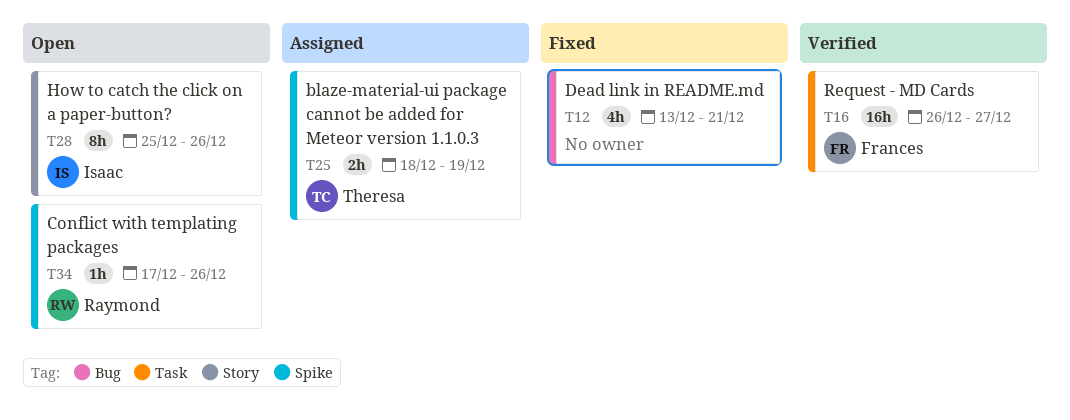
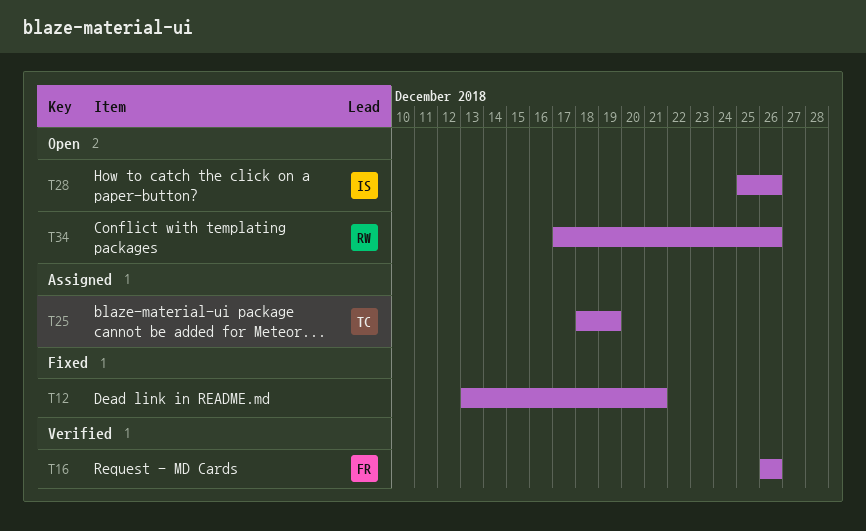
T16, due: Dec 27 -> Dec 26

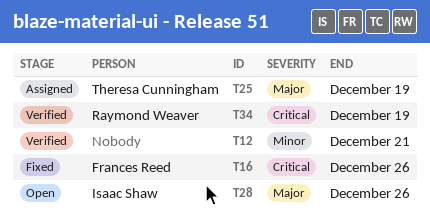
T12, status: Fixed -> Verified
T16, status: Verified -> Fixed
T34, status: Open -> Verified
T34, due: Dec 26 -> Dec 19

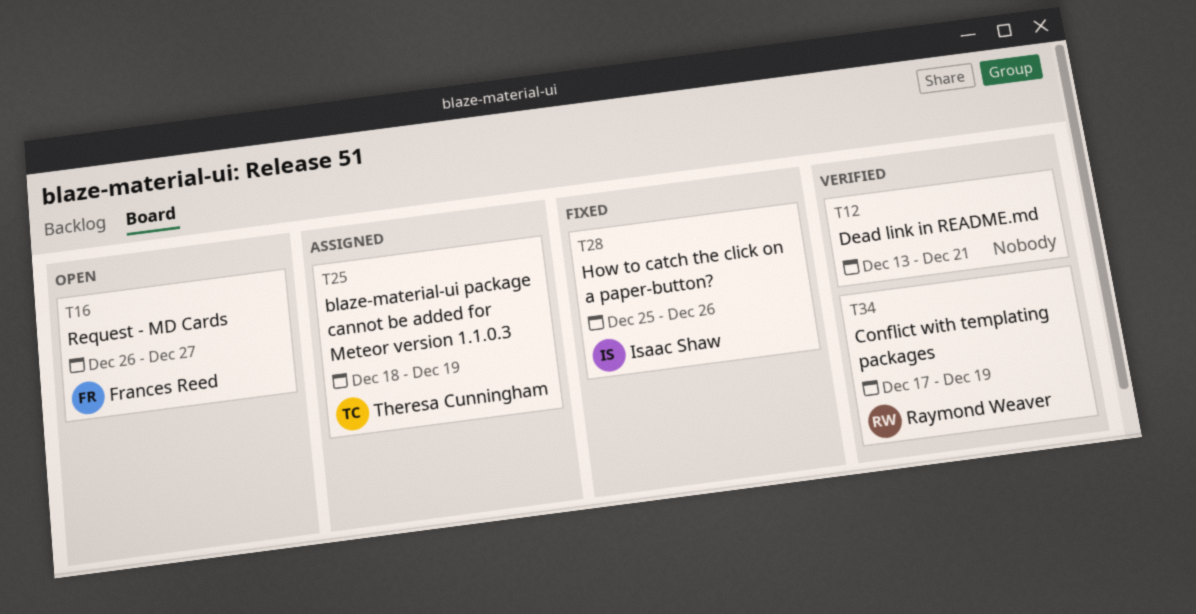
T16, status: Fixed -> Open
T16, due: Dec 26 -> Dec 27
T28, status: Open -> Fixed

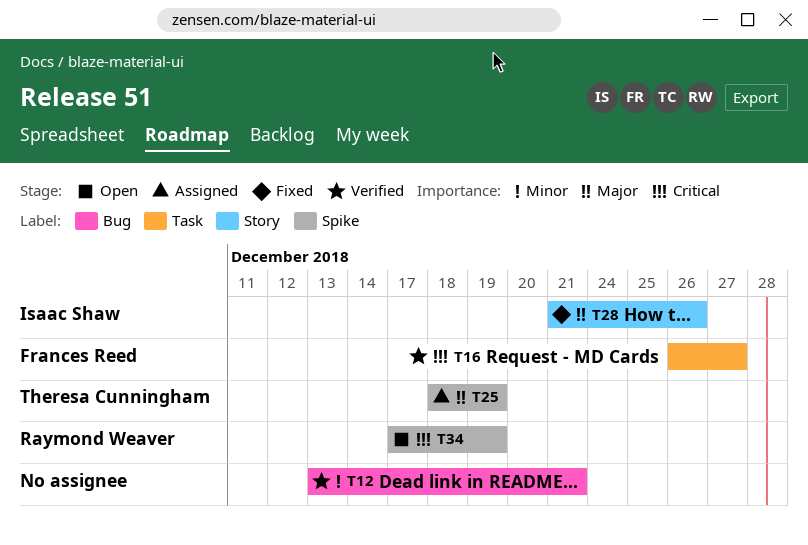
T16, status: Open -> Verified
T28, start: Dec 25 -> Dec 21
T34, status: Verified -> Open

